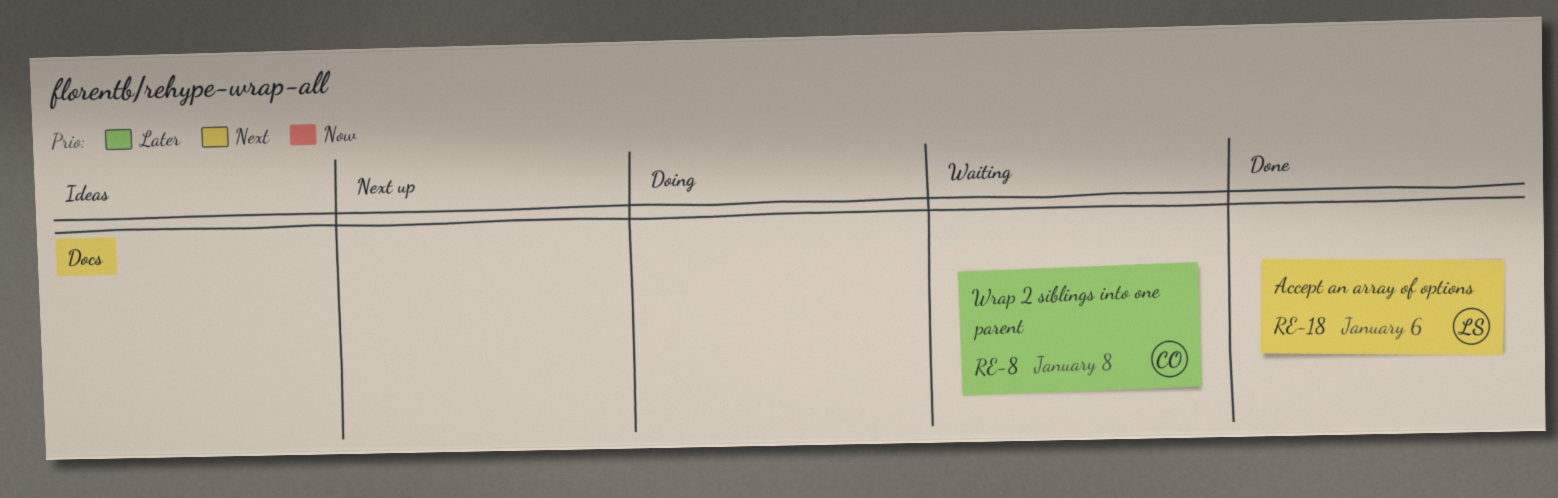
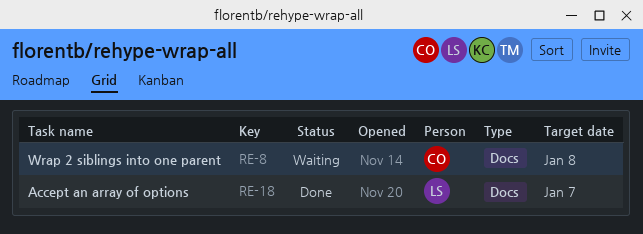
RE-18, due: Jan 6 -> Jan 7

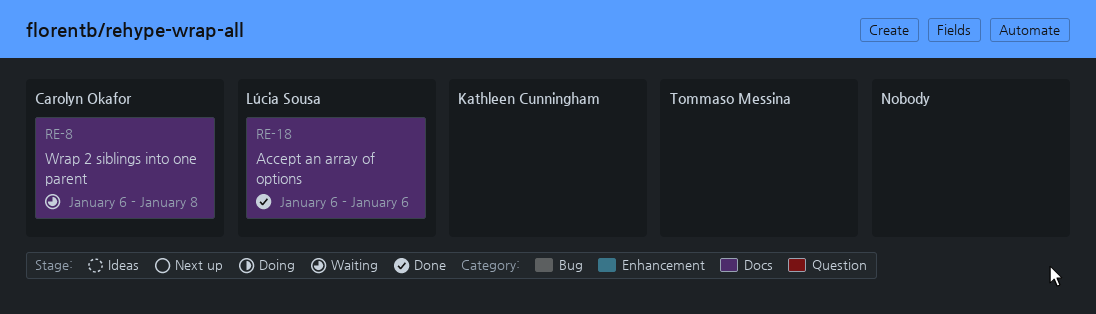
RE-18, due: Jan 7 -> Jan 6

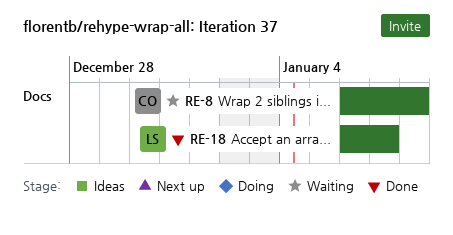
RE-18, due: Jan 6 -> Jan 7

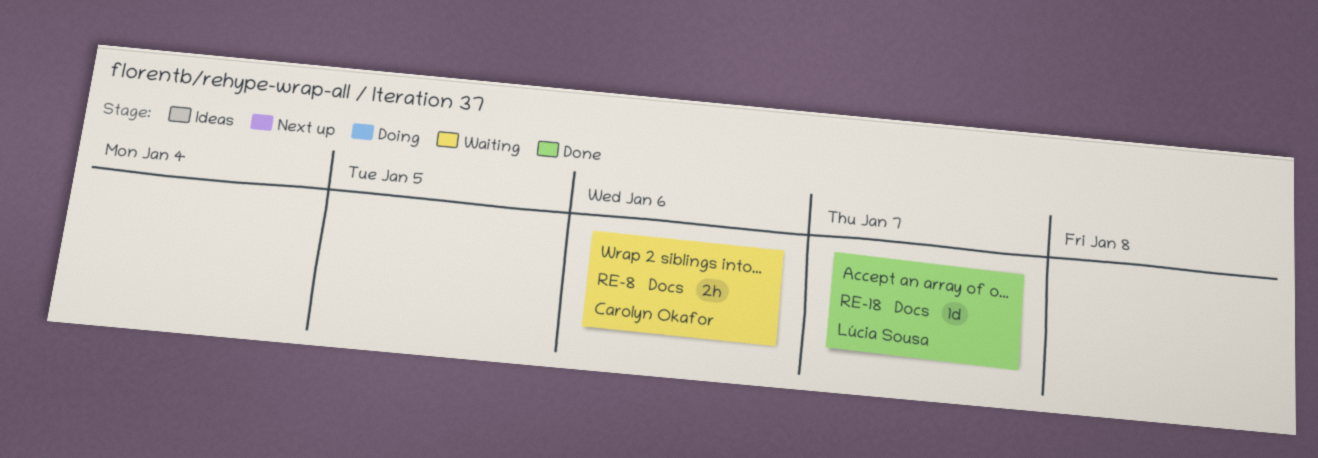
RE-8, due: Jan 8 -> Jan 6

